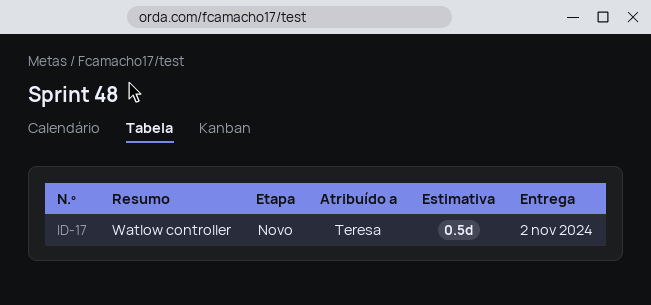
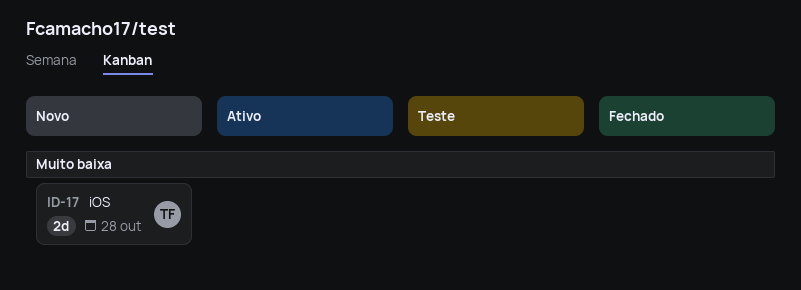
ID-17, estimate: 0.5d -> 2d
ID-17, due: Nov 2 -> Oct 28

